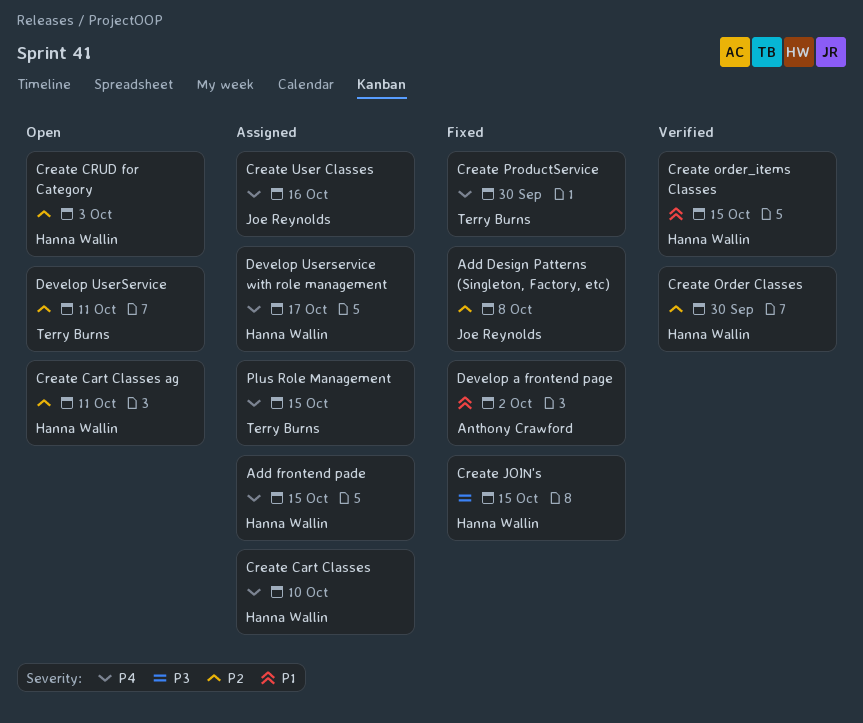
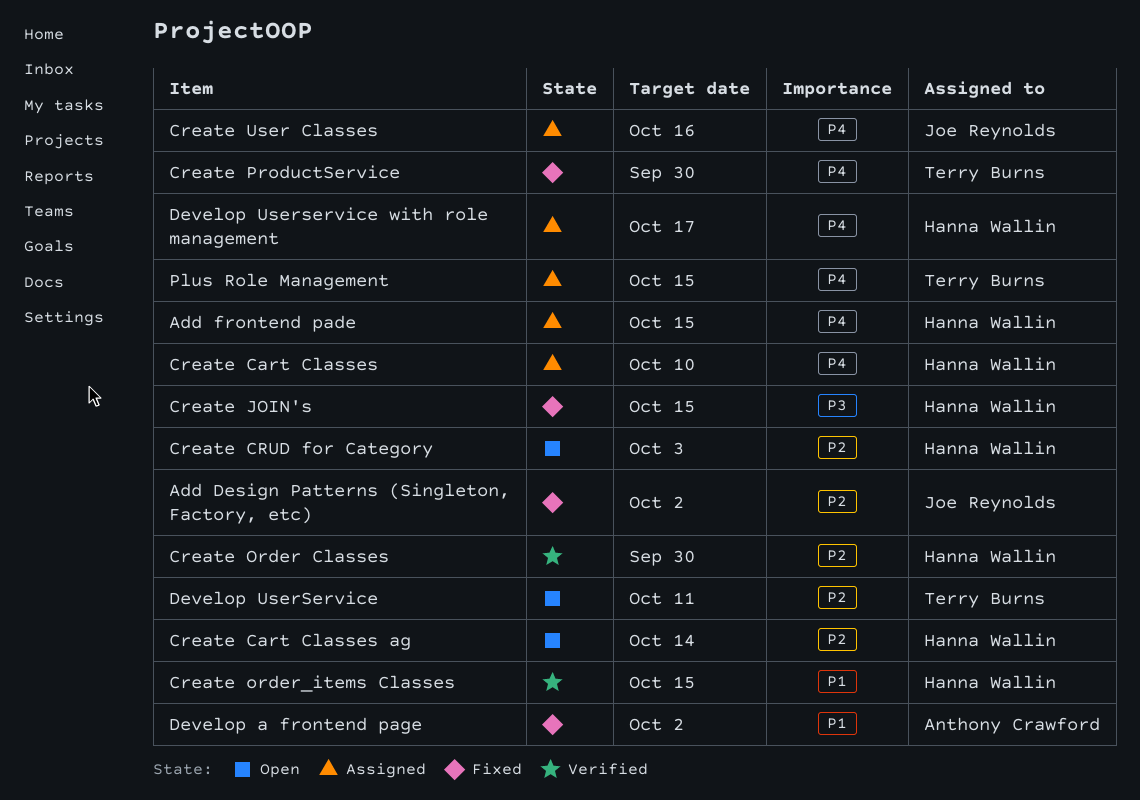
Add Design Patterns (Singleton, Factory, etc), due: Oct 8 -> Oct 2
Create Cart Classes ag, due: Oct 11 -> Oct 14

